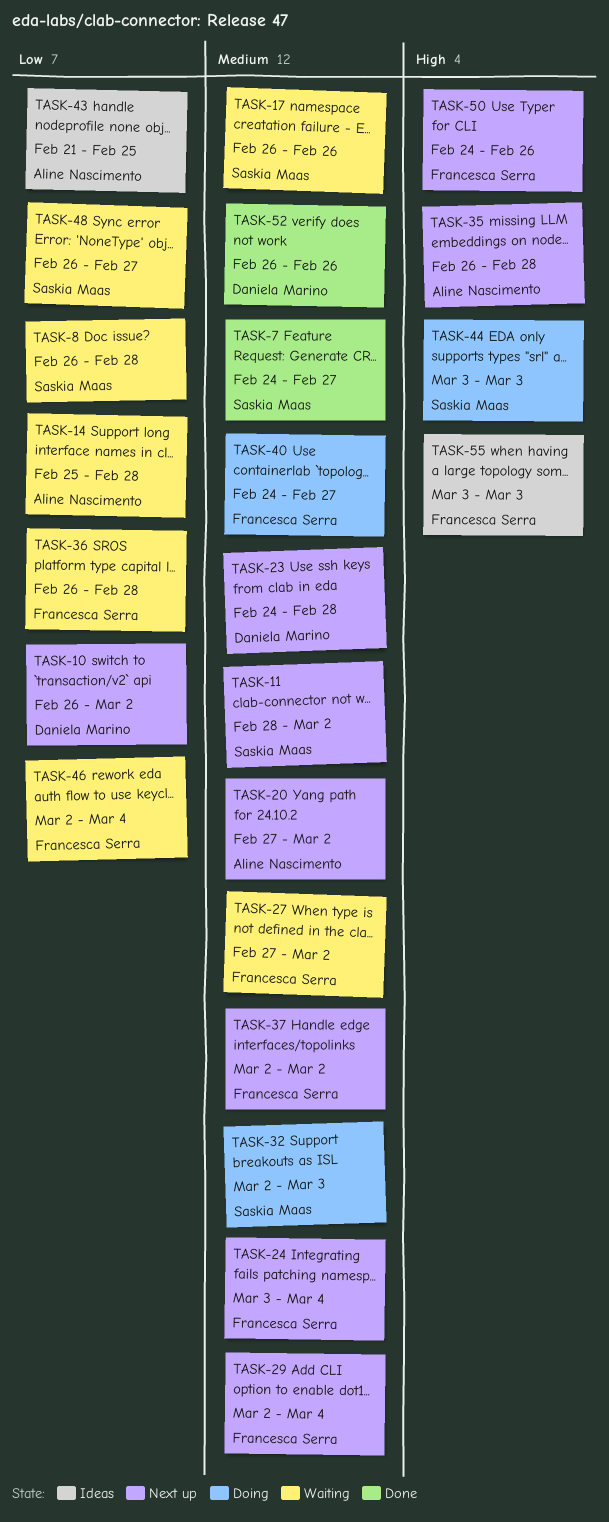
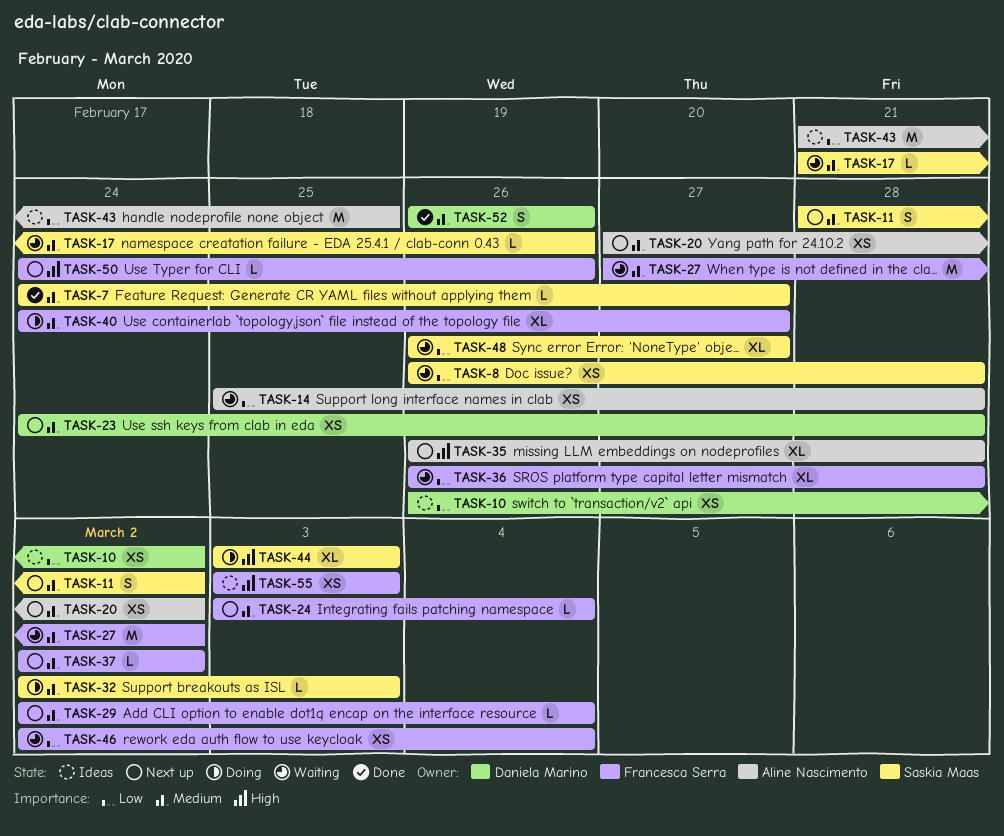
TASK-10, status: Next up -> Ideas
TASK-17, start: Feb 26 -> Feb 21

